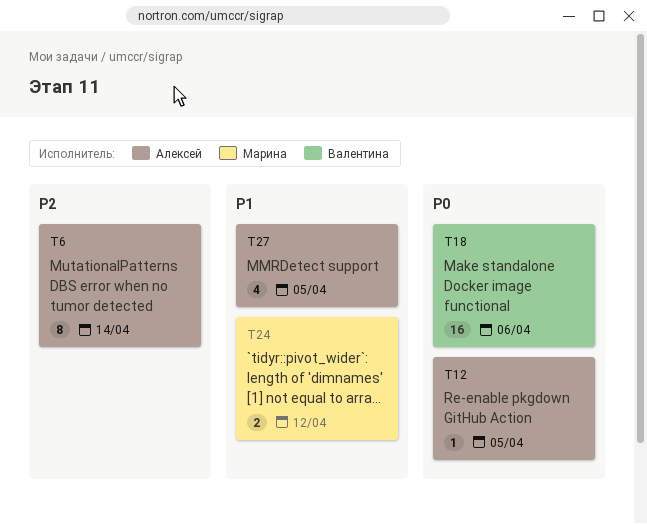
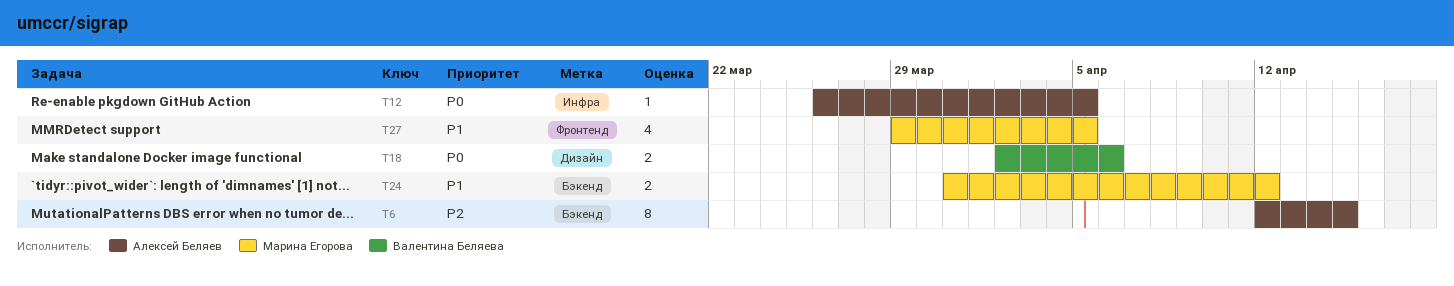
T6, due: Apr 14 -> Apr 15
T18, estimate: 16 -> 2
T27, owner: Алексей Беляев -> Марина Егорова

